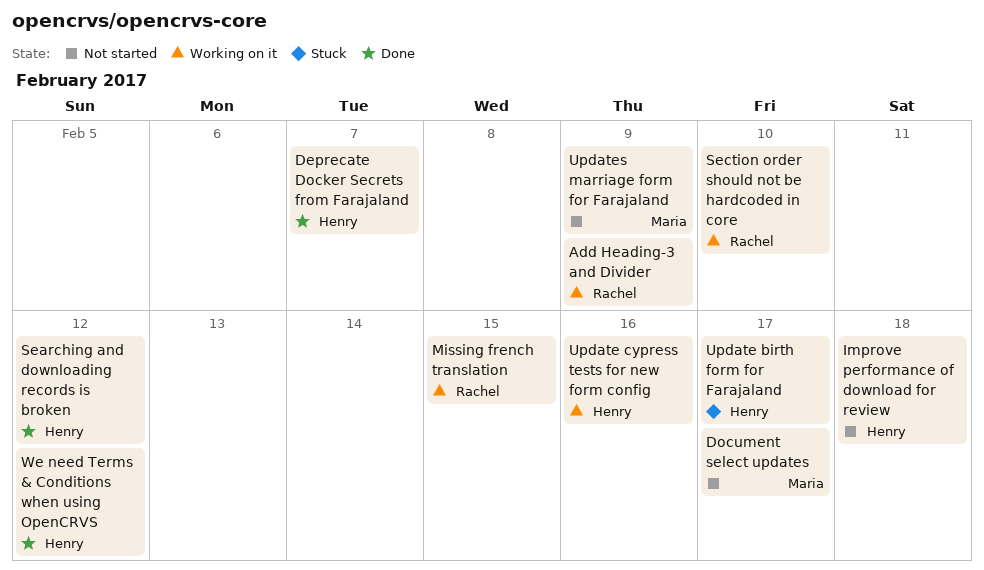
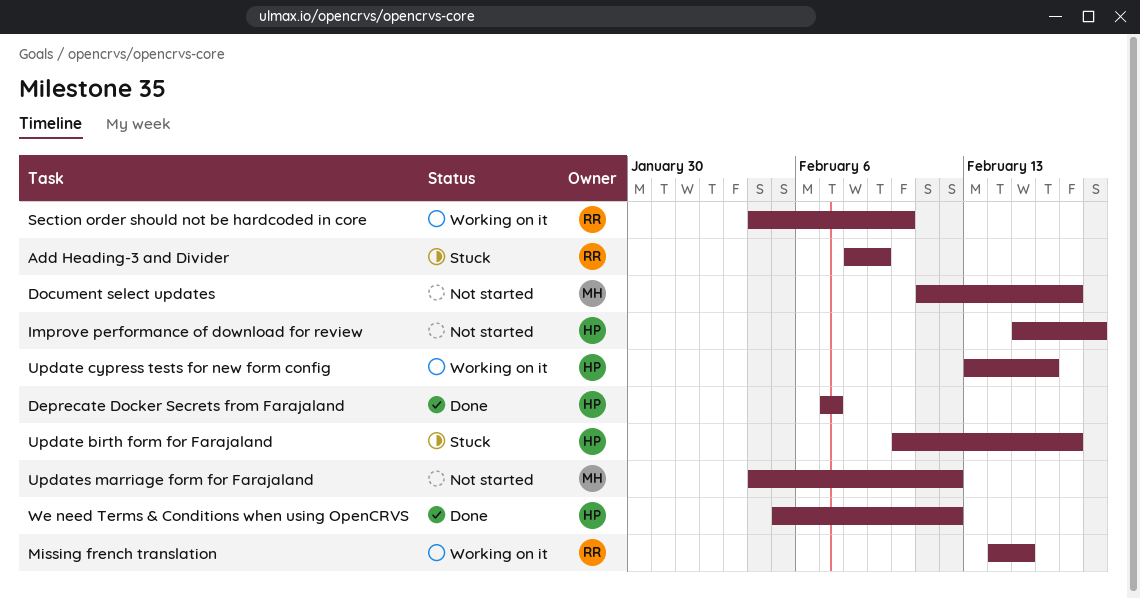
Add Heading-3 and Divider, status: Working on it -> Stuck
Searching and downloading records is broken: present -> none
Updates marriage form for Farajaland, due: Feb 9 -> Feb 12

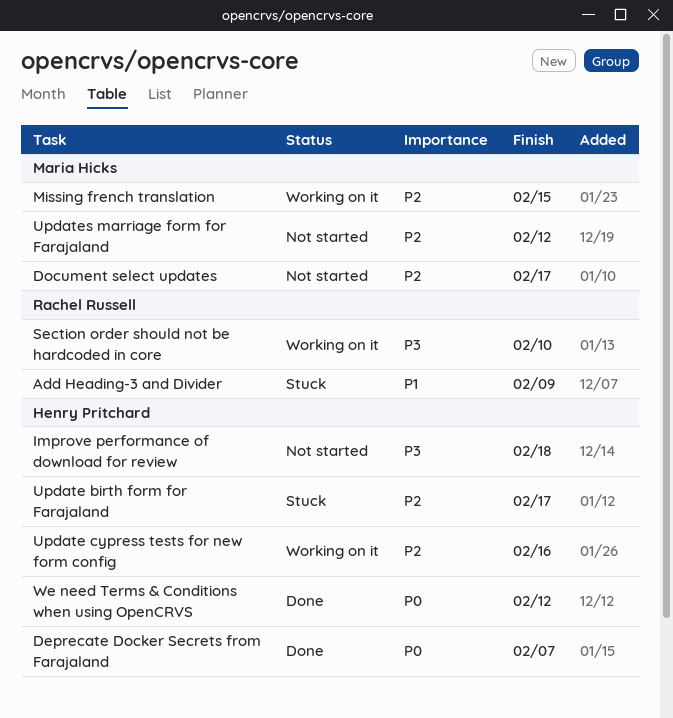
Missing french translation, owner: Rachel Russell -> Maria Hicks

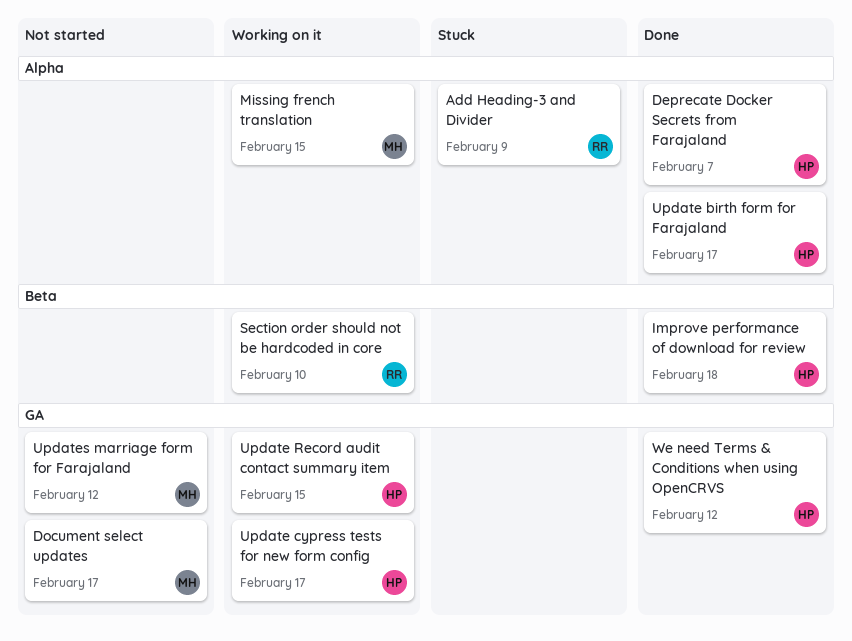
Improve performance of download for review, status: Not started -> Done
Update birth form for Farajaland, status: Stuck -> Done
Update cypress tests for new form config, due: Feb 16 -> Feb 17
Update Record audit contact summary item: none -> present

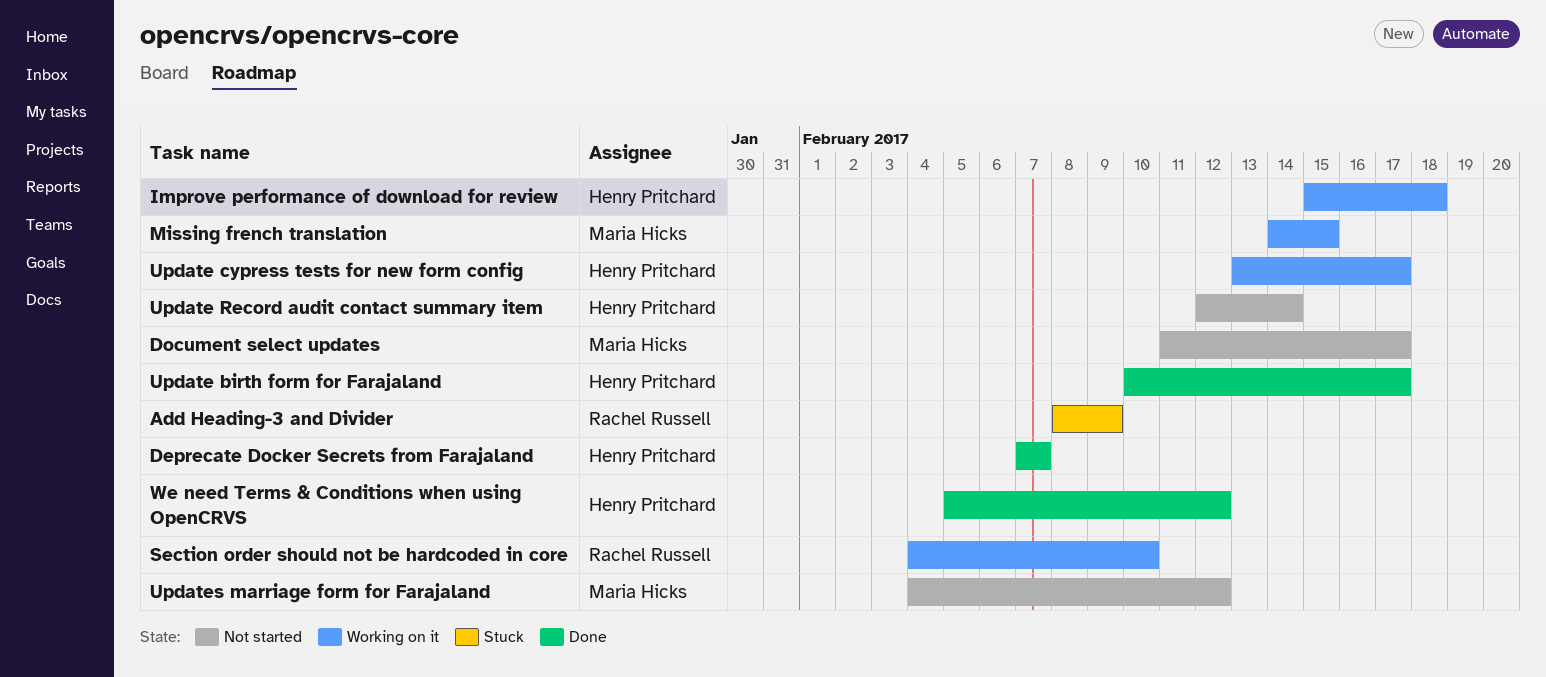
Improve performance of download for review, status: Done -> Working on it
Update Record audit contact summary item, status: Working on it -> Not started
Update Record audit contact summary item, due: Feb 15 -> Feb 14

